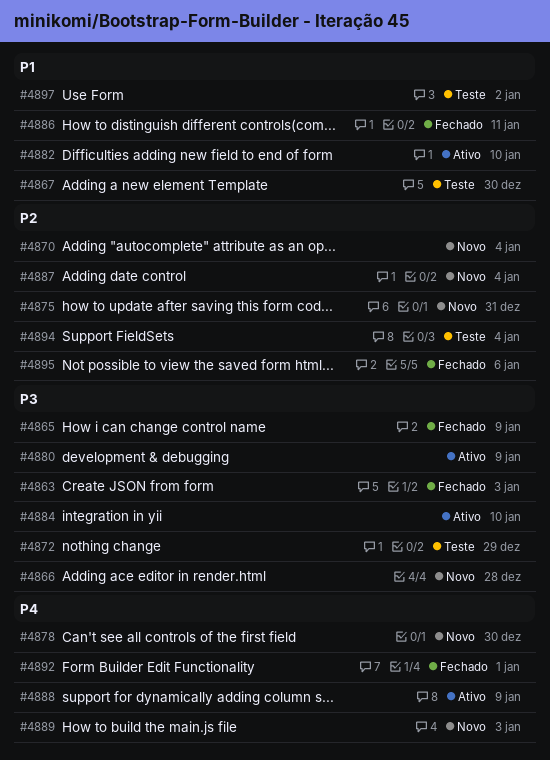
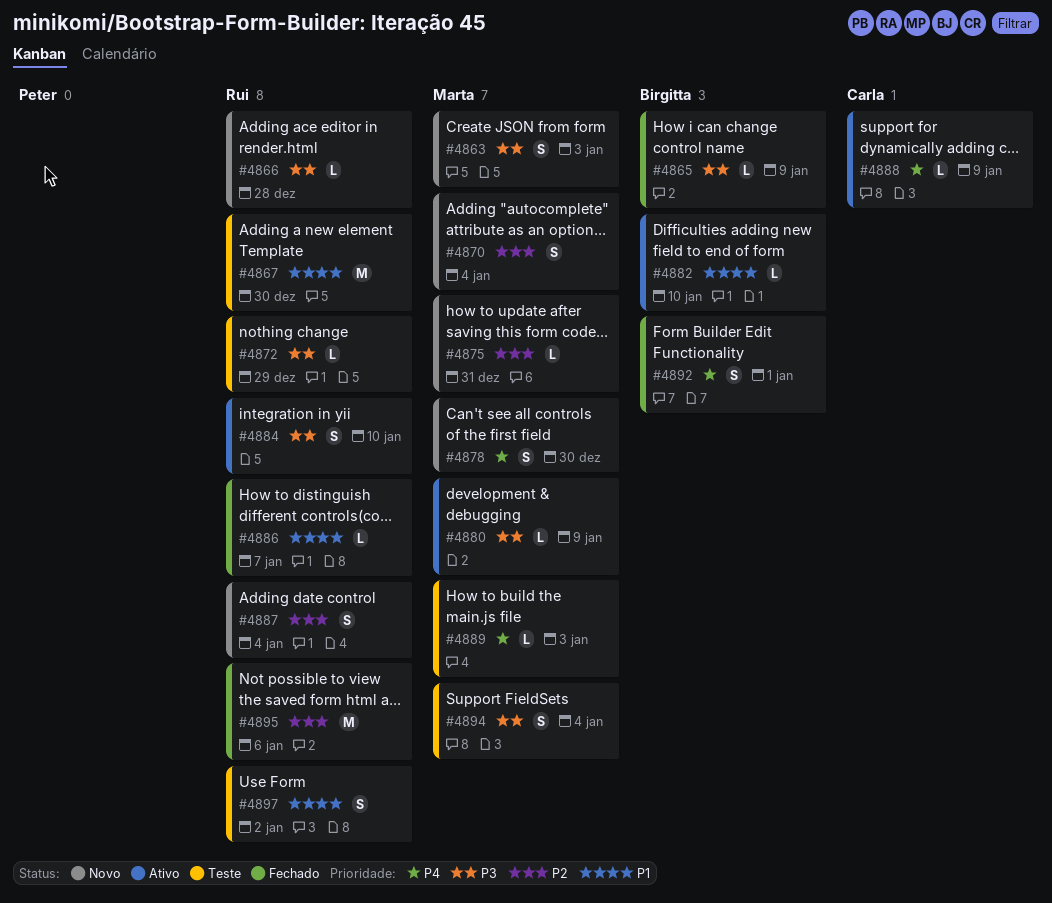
#4863, status: Fechado -> Novo
#4886, due: Jan 11 -> Jan 7
#4889, status: Novo -> Teste
#4894, priority: P2 -> P3

